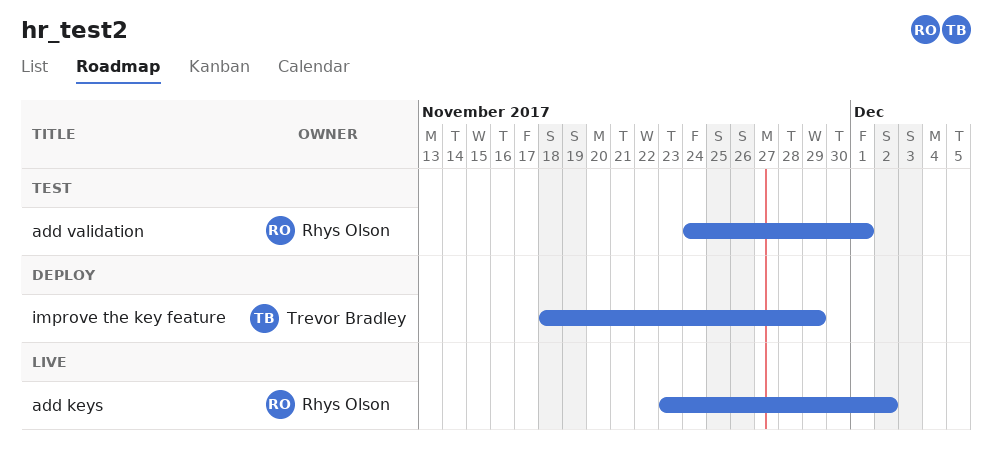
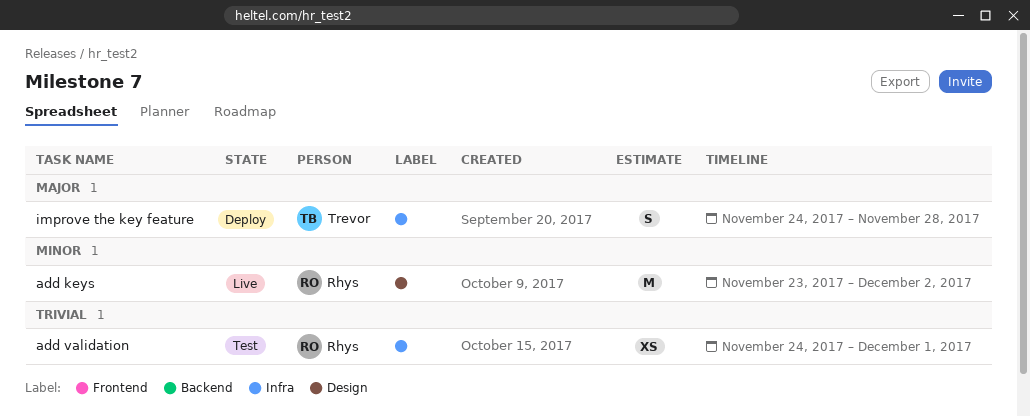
improve the key feature, start: Nov 18 -> Nov 24
improve the key feature, due: Nov 29 -> Nov 28

